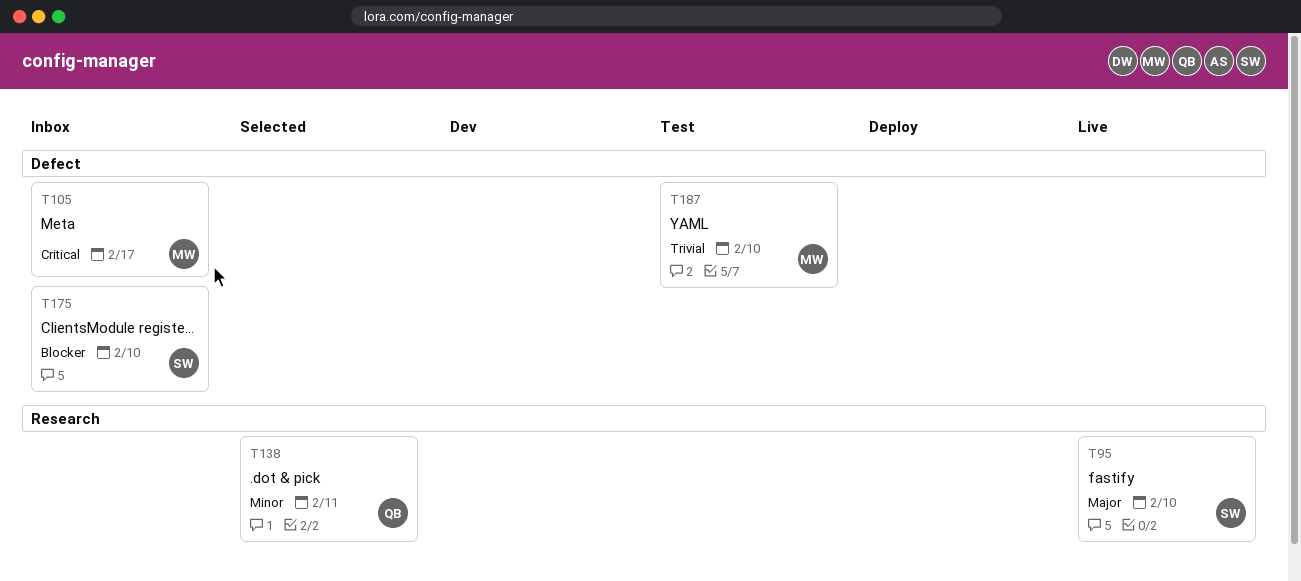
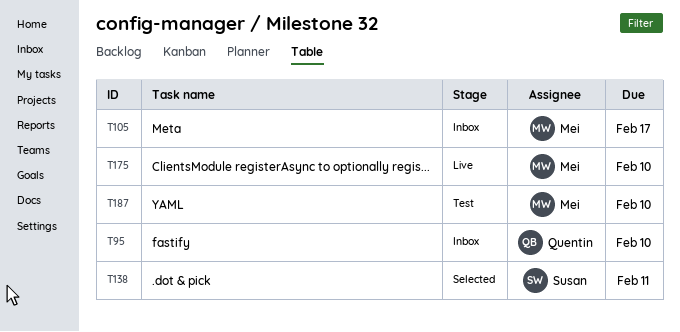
T95, status: Live -> Inbox
T95, owner: Susan -> Quentin
T138, owner: Quentin -> Susan
T175, status: Inbox -> Live
T175, owner: Susan -> Mei

